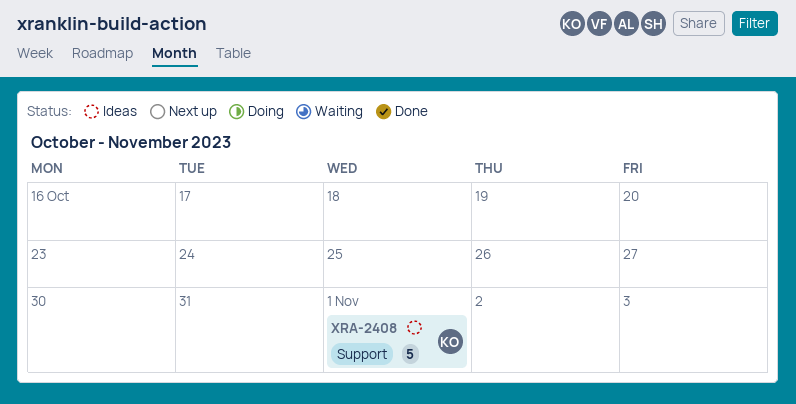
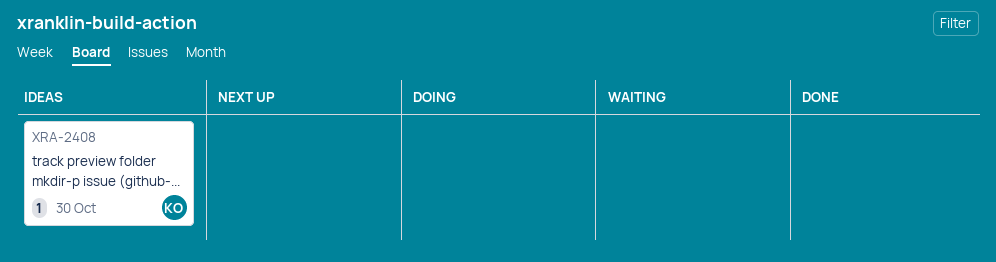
XRA-2408, estimate: 5 -> 1
XRA-2408, due: Nov 1 -> Oct 30

